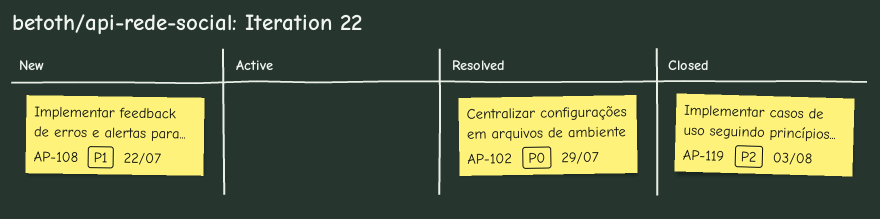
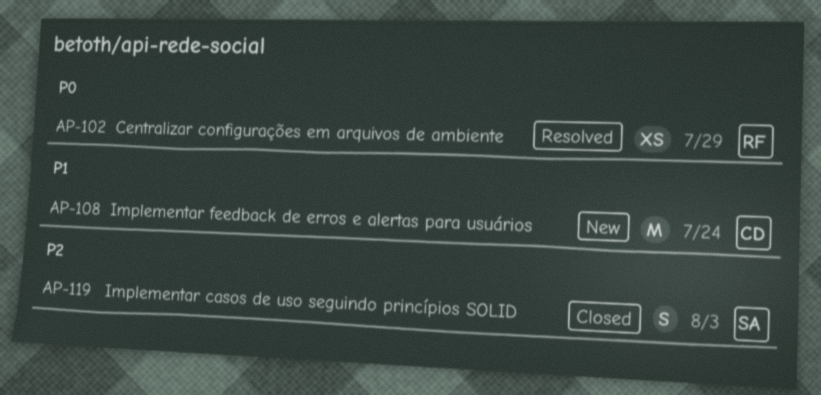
AP-108, due: Jul 22 -> Jul 24

